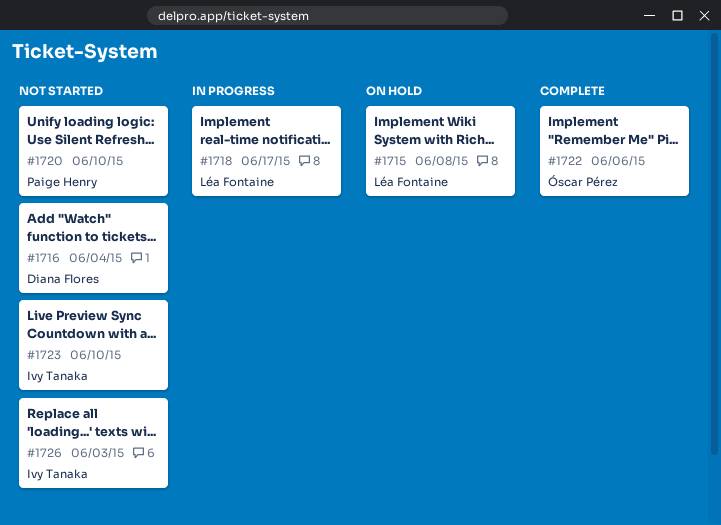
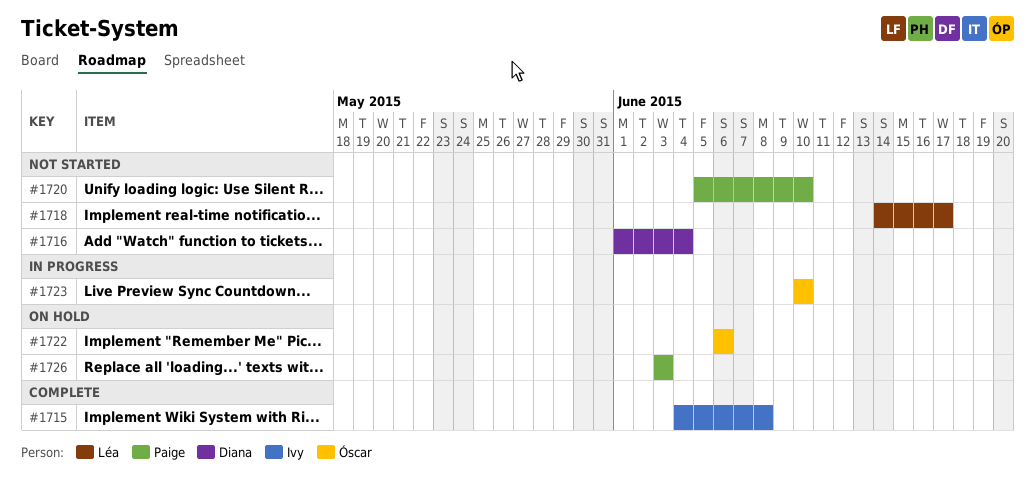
#1715, status: On hold -> Complete
#1715, owner: Léa Fontaine -> Ivy Tanaka
#1718, status: In progress -> Not started
#1722, status: Complete -> On hold
#1723, status: Not started -> In progress
#1723, owner: Ivy Tanaka -> Óscar Pérez
#1726, status: Not started -> On hold
#1726, owner: Ivy Tanaka -> Paige Henry

